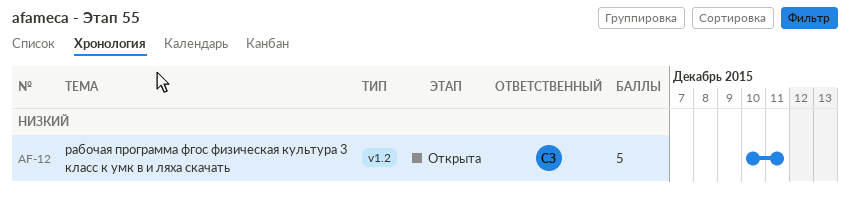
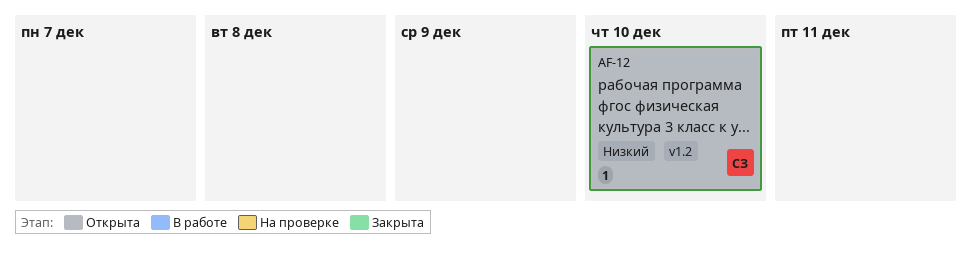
AF-12, estimate: 5 -> 1
AF-12, due: Dec 11 -> Dec 10

